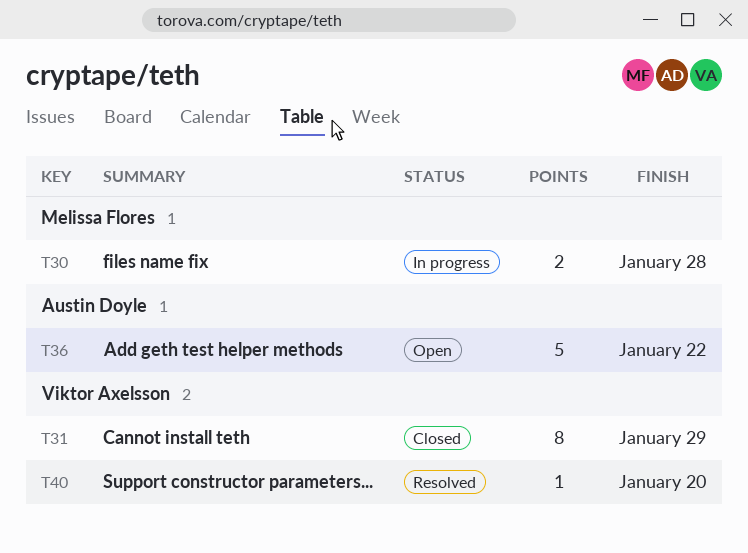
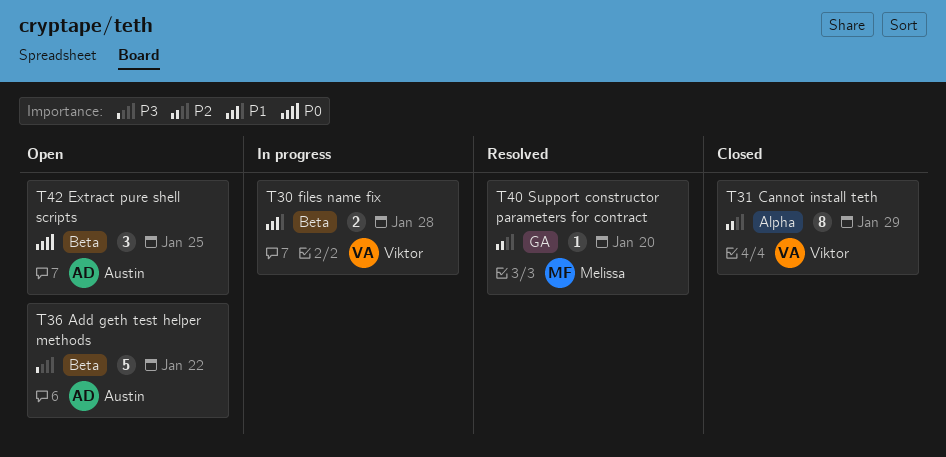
T30, owner: Melissa Flores -> Viktor Axelsson
T40, owner: Viktor Axelsson -> Melissa Flores
T42: none -> present

